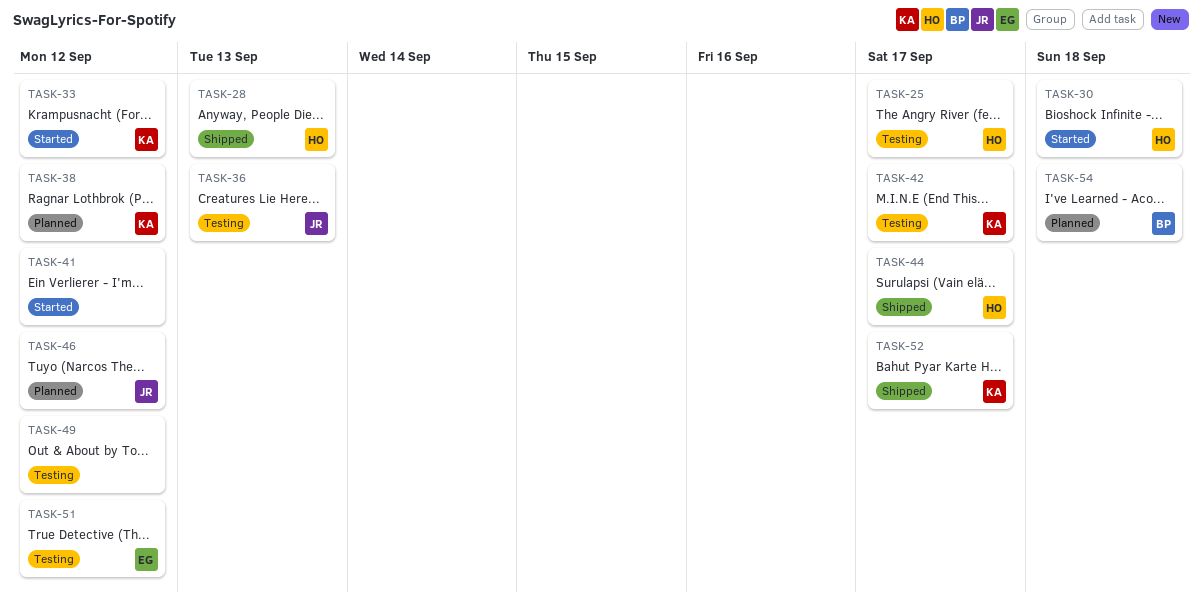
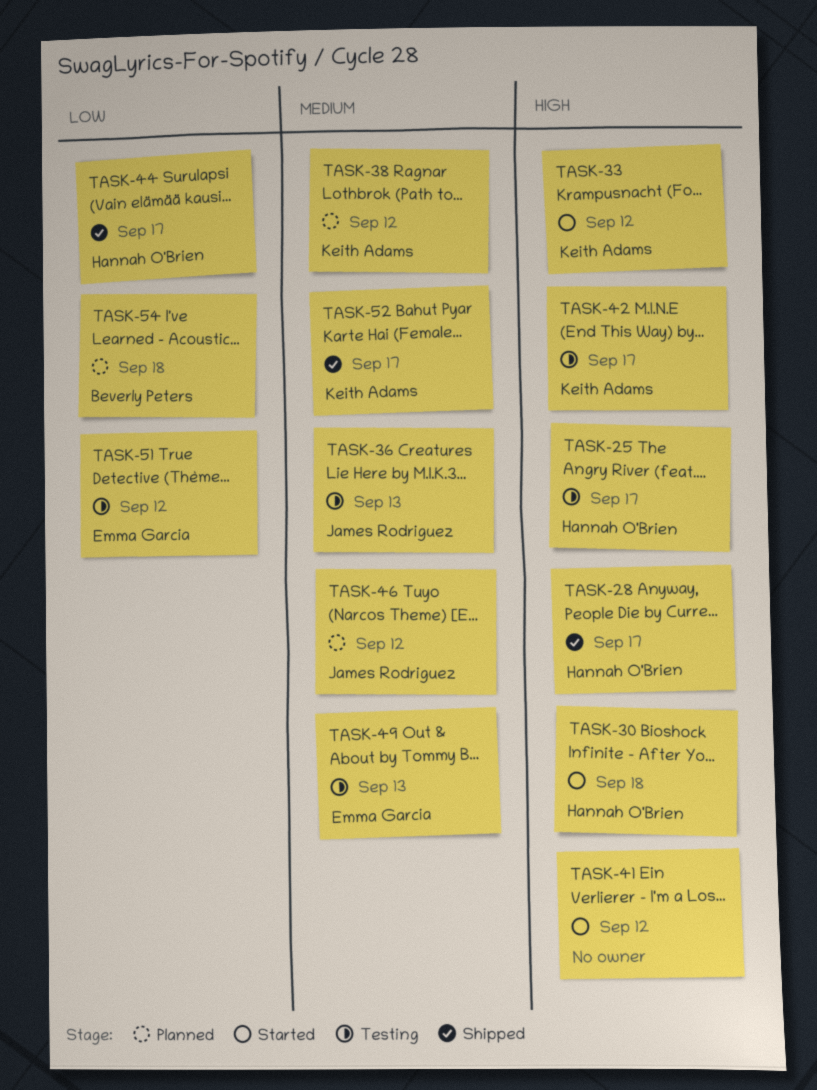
TASK-28, due: Sep 13 -> Sep 17
TASK-49, owner: none -> Emma Garcia
TASK-49, due: Sep 12 -> Sep 13

